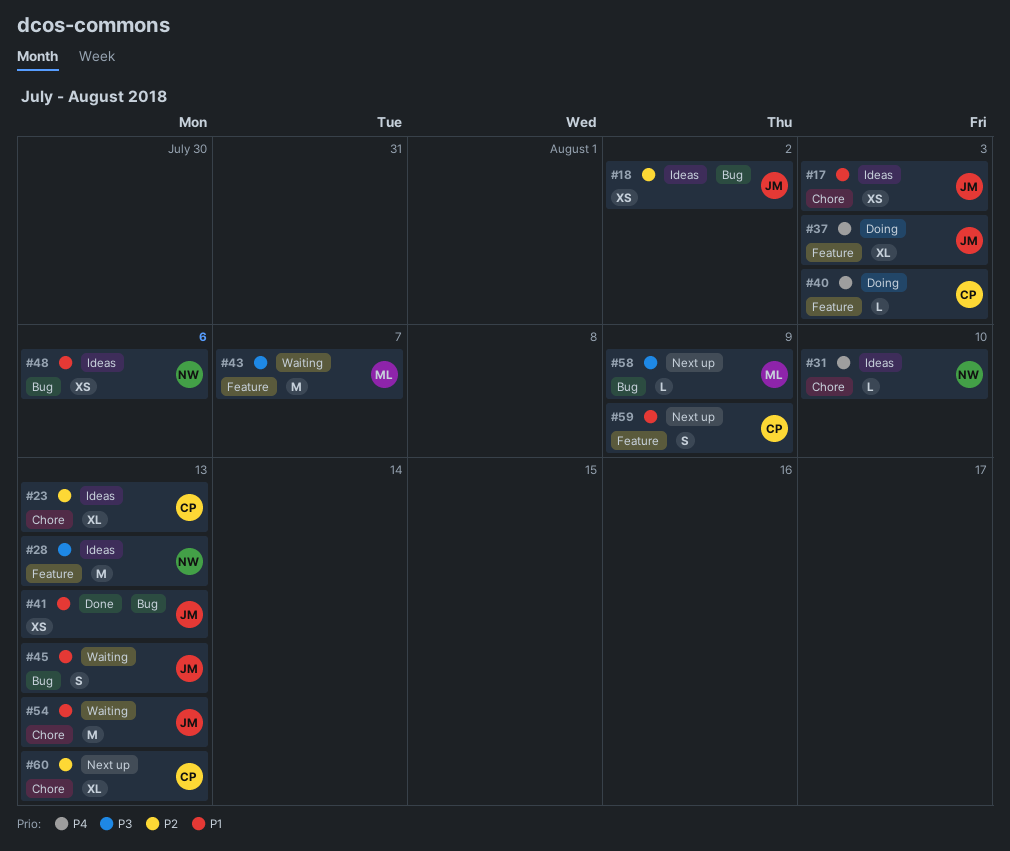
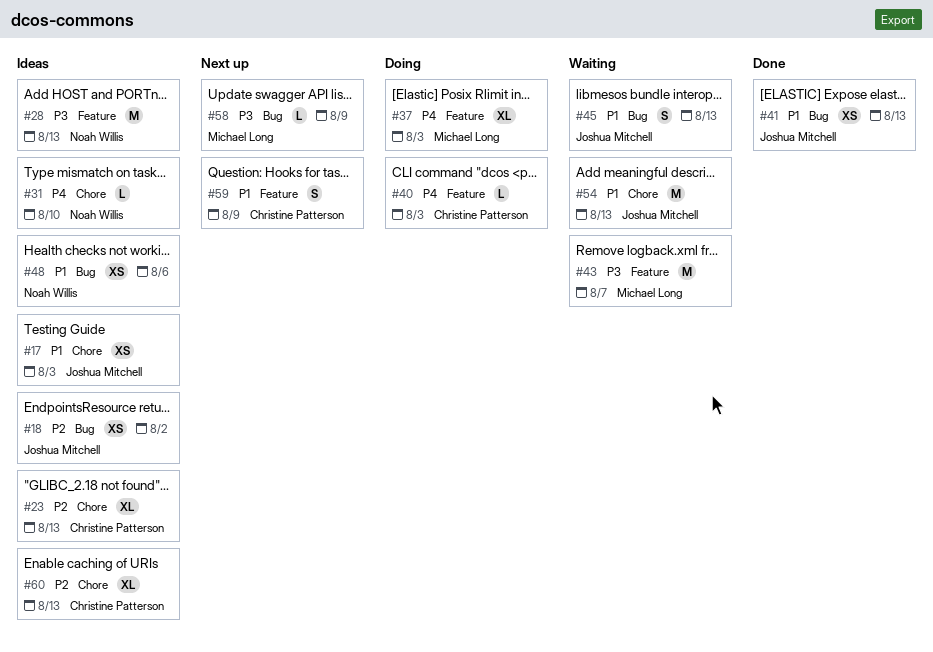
#37, owner: Joshua Mitchell -> Michael Long
#60, status: Next up -> Ideas

